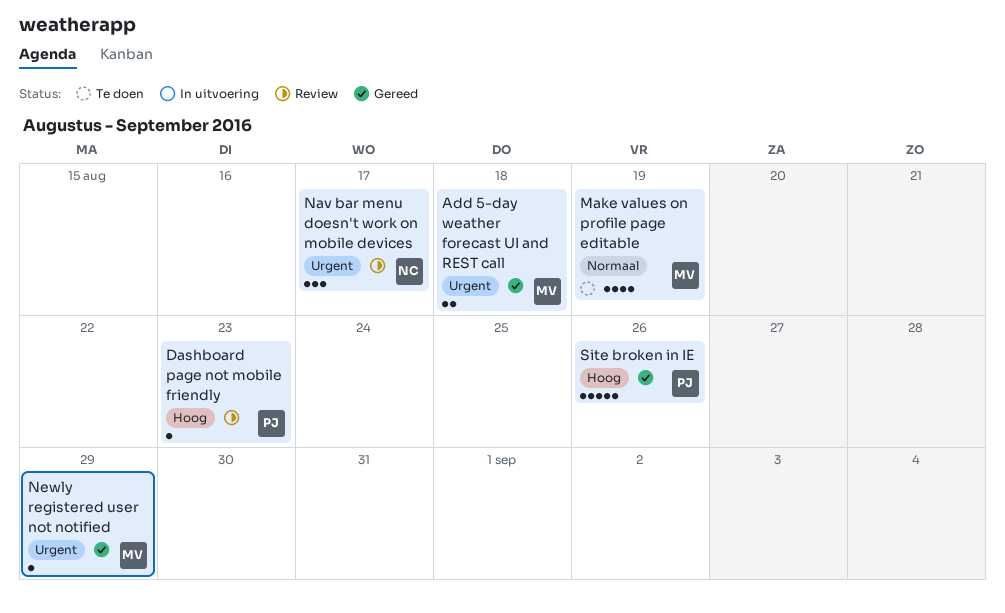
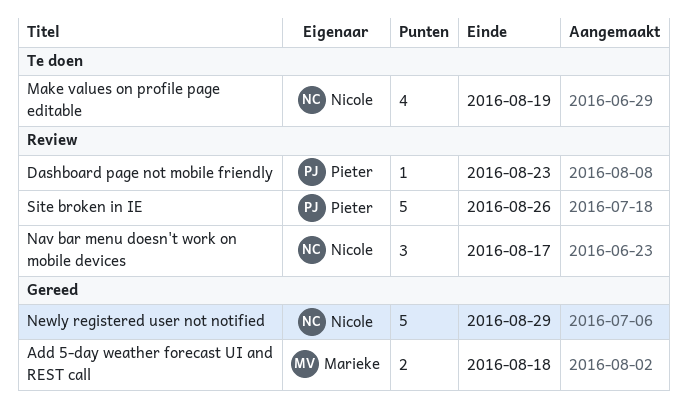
Make values on profile page editable, owner: Marieke -> Nicole
Newly registered user not notified, owner: Marieke -> Nicole
Newly registered user not notified, estimate: 1 -> 5
Site broken in IE, status: Gereed -> Review

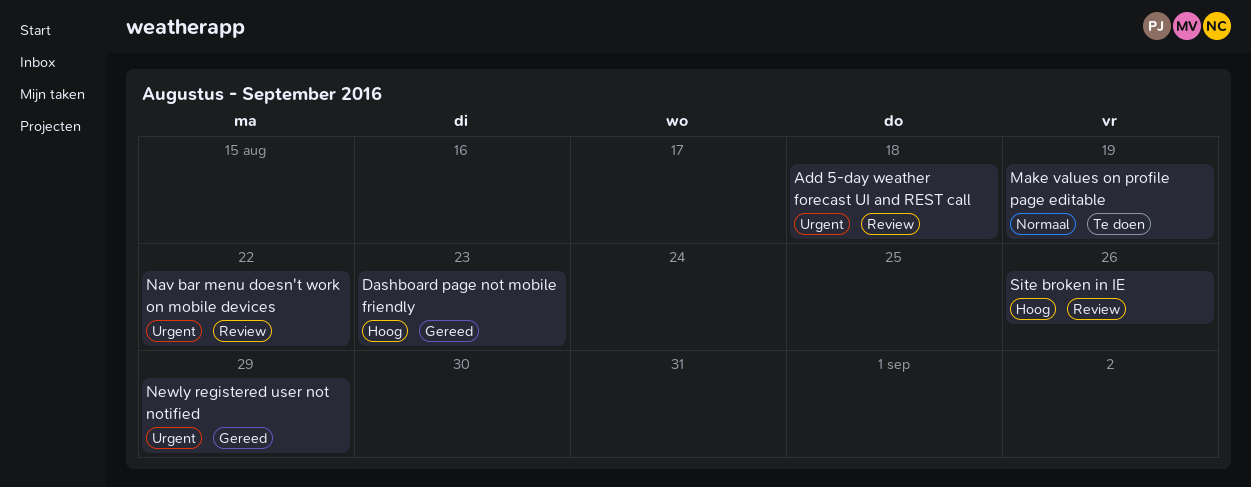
Add 5-day weather forecast UI and REST call, status: Gereed -> Review
Dashboard page not mobile friendly, status: Review -> Gereed
Nav bar menu doesn't work on mobile devices, due: Aug 17 -> Aug 22

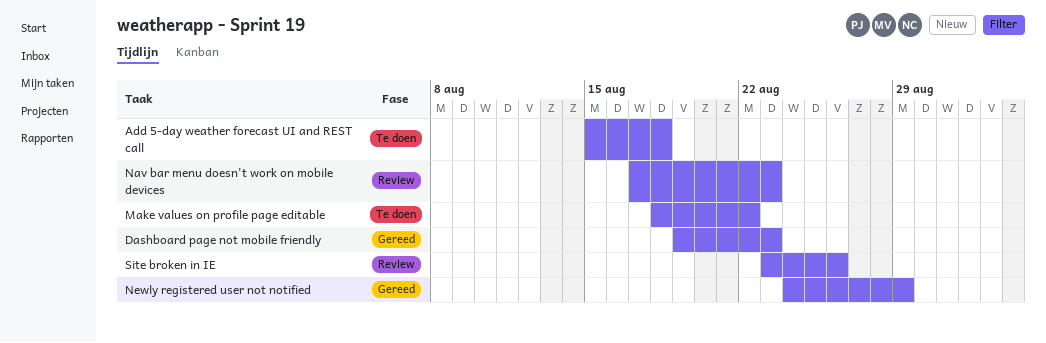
Add 5-day weather forecast UI and REST call, status: Review -> Te doen
Make values on profile page editable, due: Aug 19 -> Aug 22
Nav bar menu doesn't work on mobile devices, due: Aug 22 -> Aug 23

